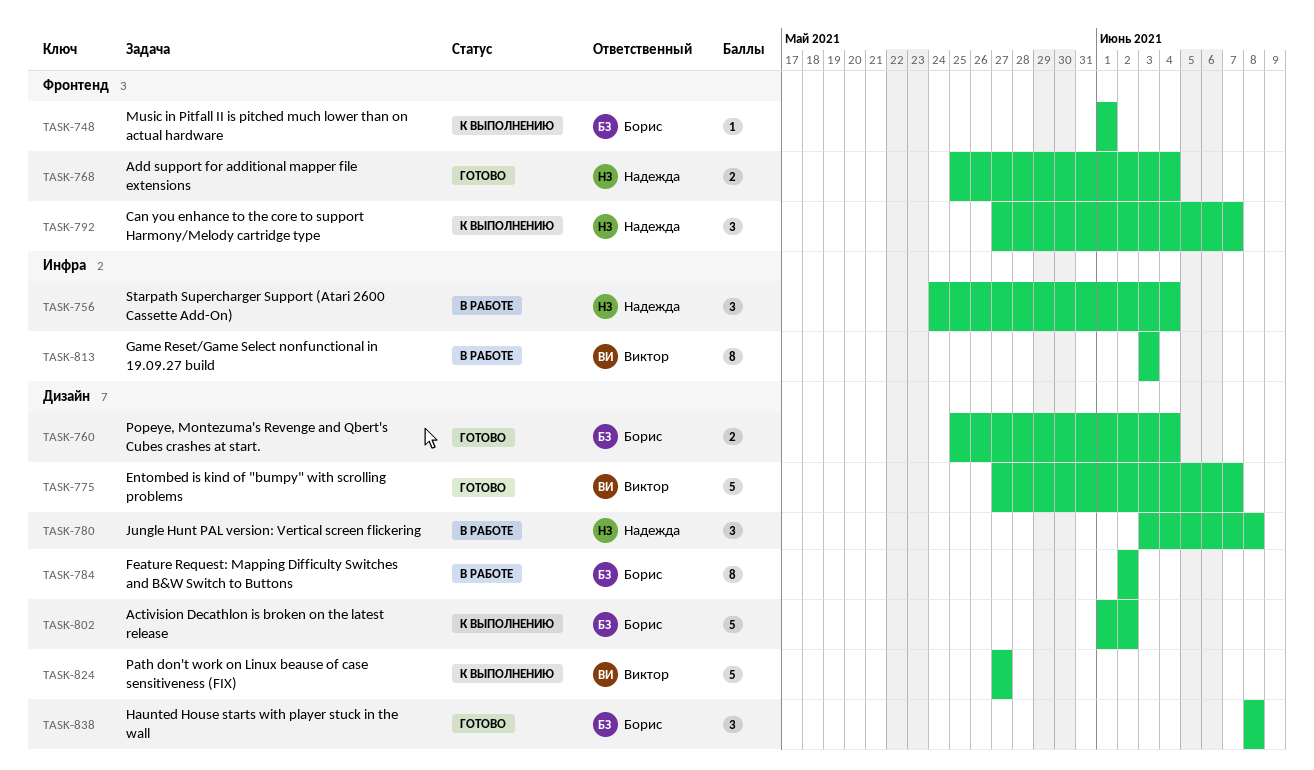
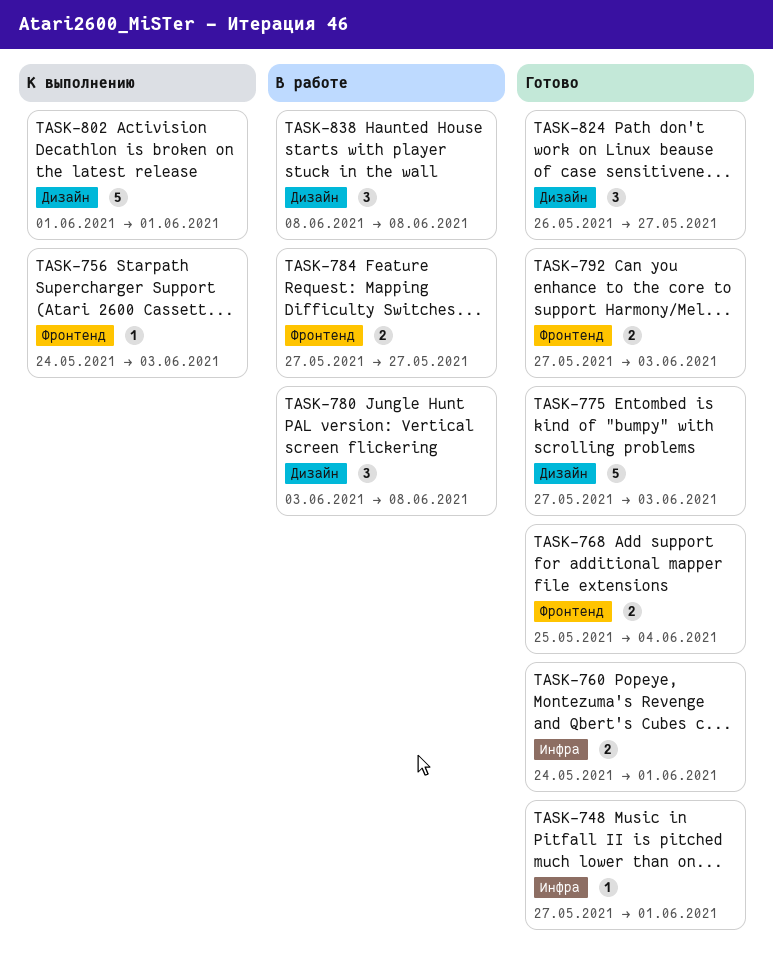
TASK-748, status: К выполнению -> Готово
TASK-748, label: Фронтенд -> Инфра
TASK-748, start: Jun 1 -> May 27
TASK-756, status: В работе -> К выполнению
TASK-756, label: Инфра -> Фронтенд
TASK-756, estimate: 3 -> 1
TASK-756, due: Jun 4 -> Jun 3
TASK-760, label: Дизайн -> Инфра
TASK-760, start: May 25 -> May 24
TASK-760, due: Jun 4 -> Jun 1
TASK-775, due: Jun 7 -> Jun 3
TASK-784, label: Дизайн -> Фронтенд
TASK-784, estimate: 8 -> 2
TASK-784, start: Jun 2 -> May 27
TASK-784, due: Jun 2 -> May 27
TASK-792, status: К выполнению -> Готово
TASK-792, estimate: 3 -> 2
TASK-792, due: Jun 7 -> Jun 3
TASK-802, due: Jun 2 -> Jun 1
TASK-813: present -> none
TASK-824, status: К выполнению -> Готово
TASK-824, estimate: 5 -> 3
TASK-824, start: May 27 -> May 26
TASK-838, status: Готово -> В работе

